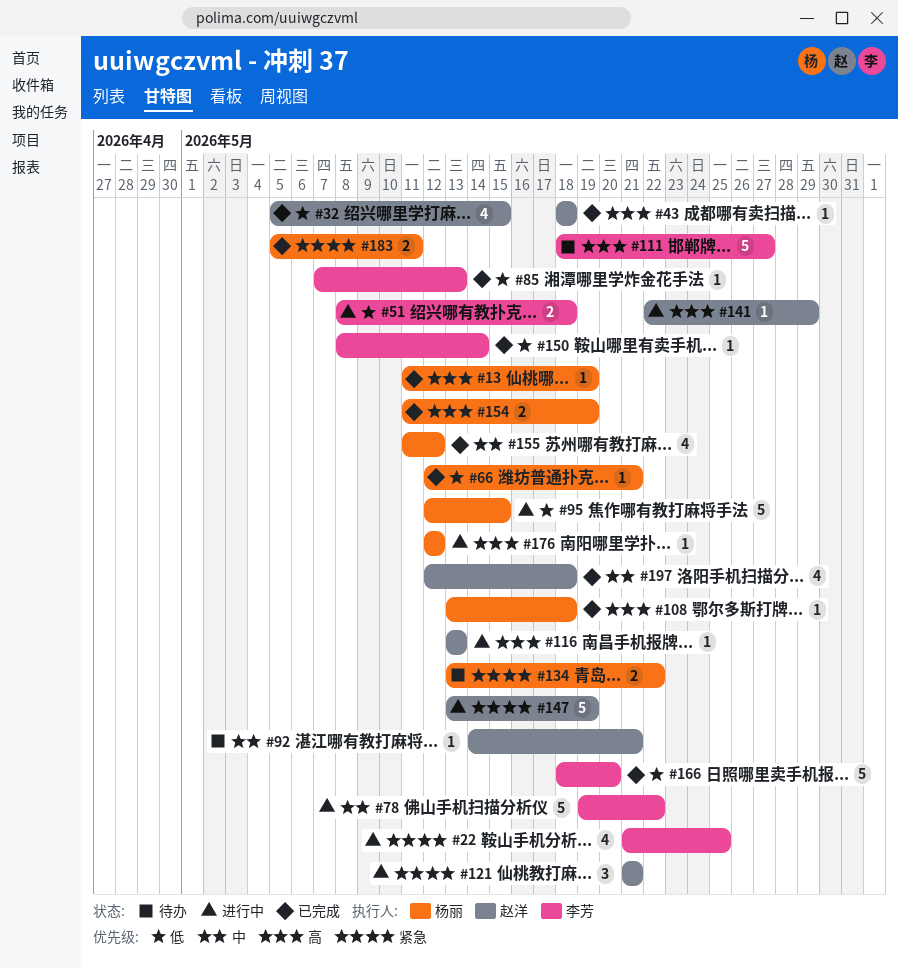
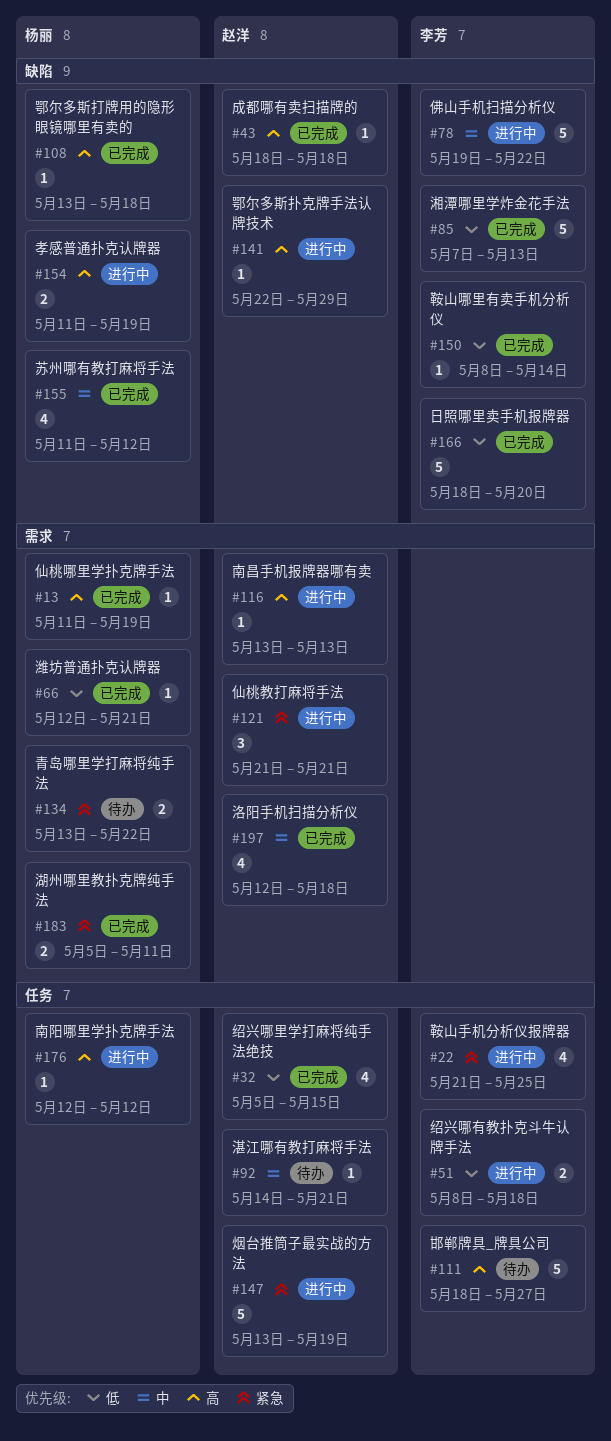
#85, estimate: 1 -> 5
#95: present -> none
#154, status: 已完成 -> 进行中

